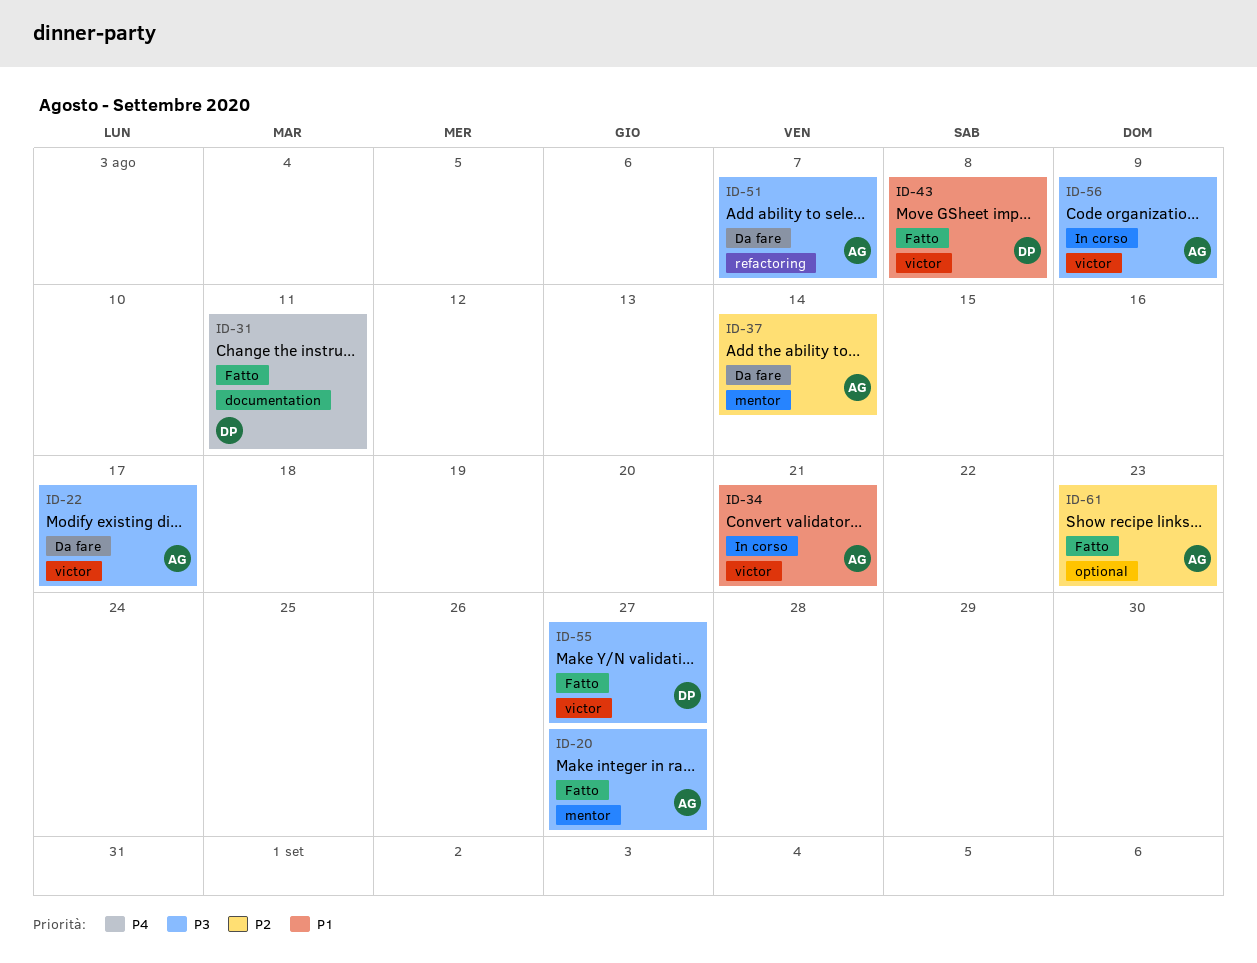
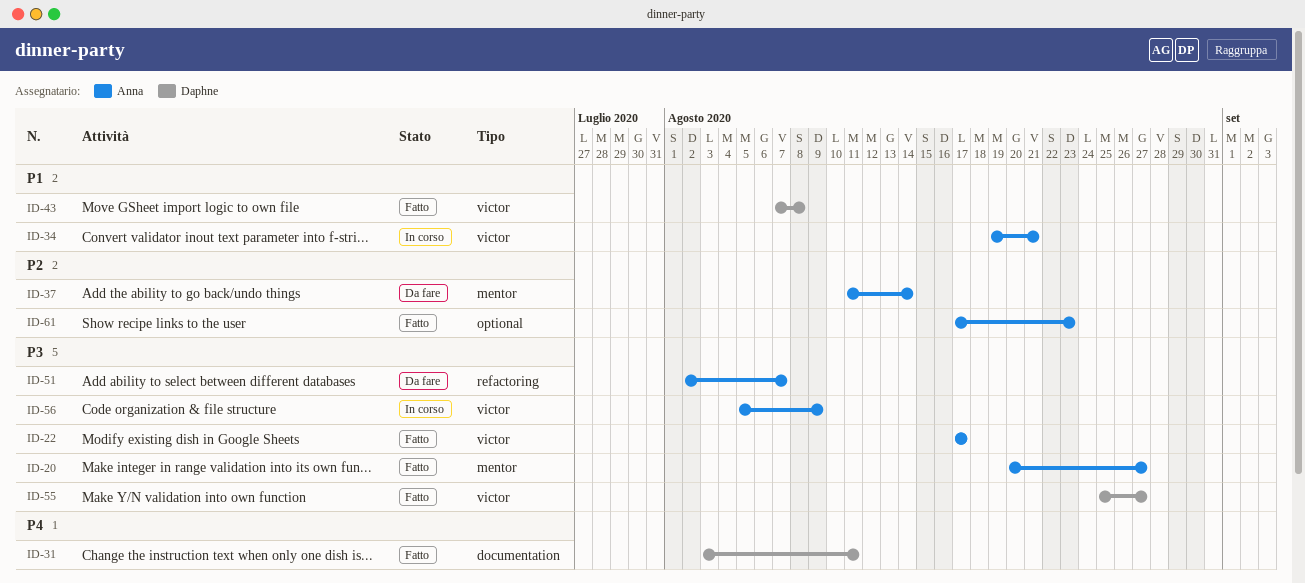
ID-22, status: Da fare -> Fatto

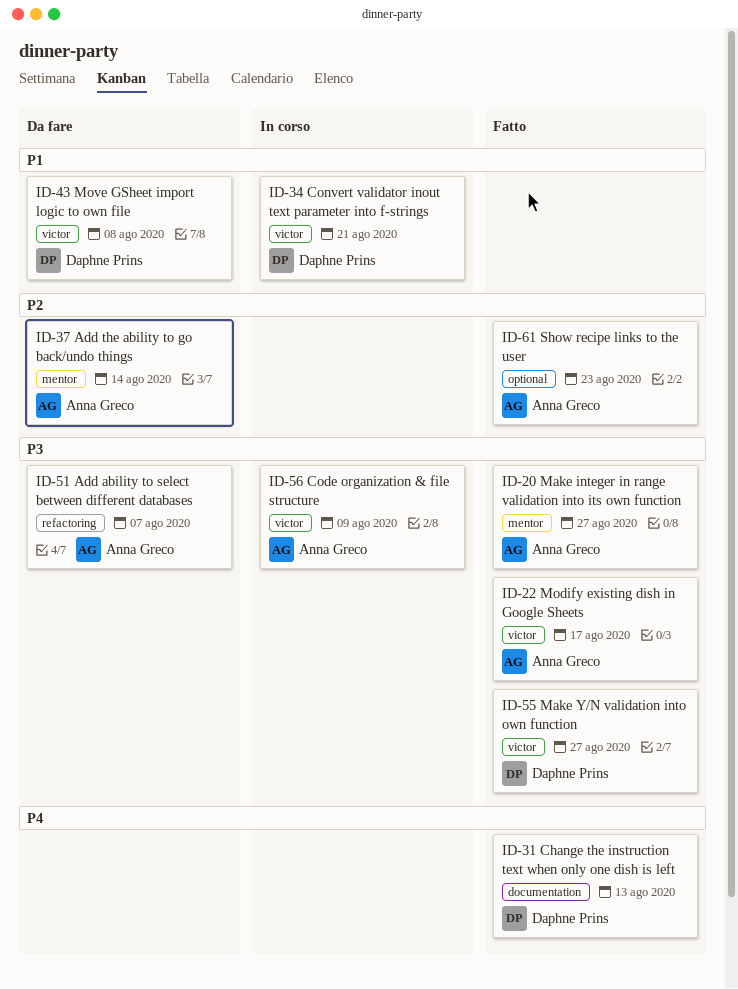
ID-31, due: Aug 11 -> Aug 13
ID-34, owner: Anna Greco -> Daphne Prins
ID-43, status: Fatto -> Da fare

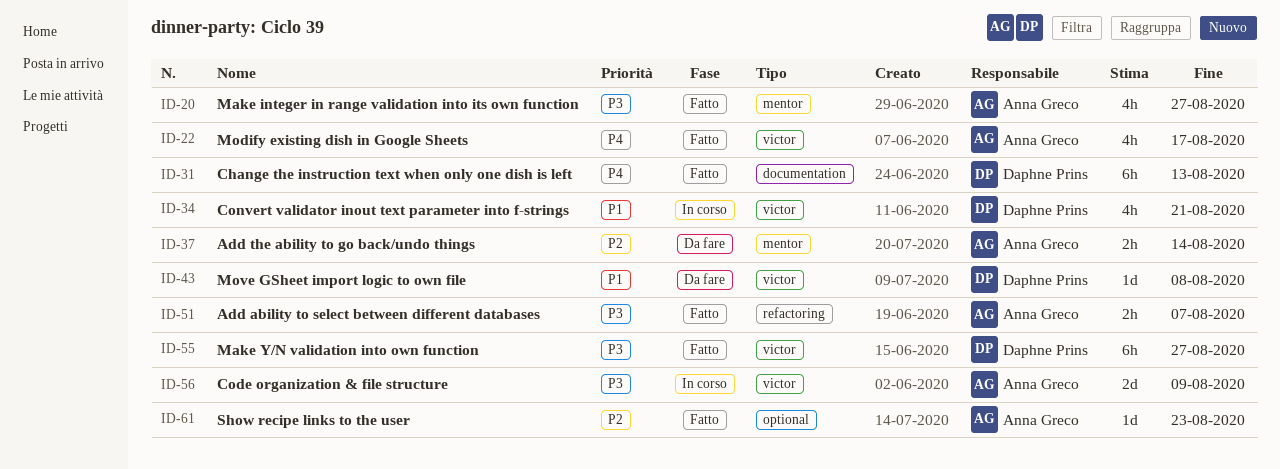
ID-22, priority: P3 -> P4
ID-51, status: Da fare -> Fatto

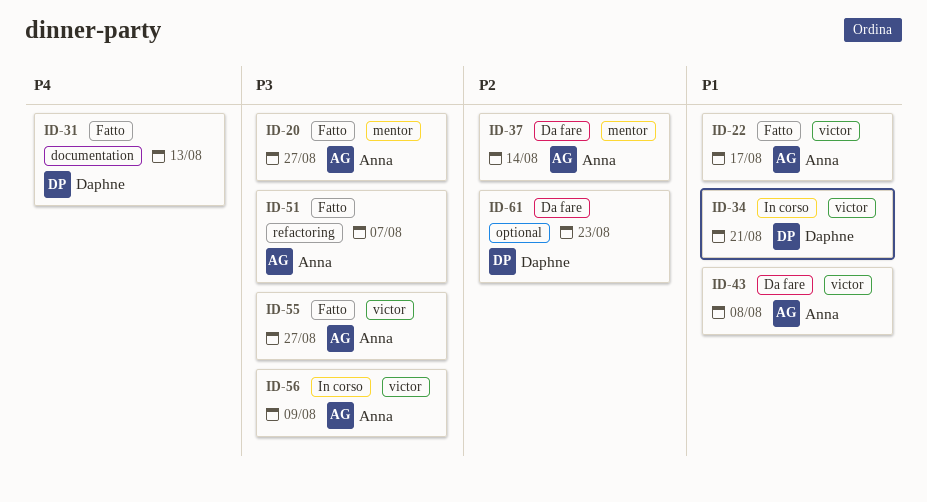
ID-22, priority: P4 -> P1
ID-43, owner: Daphne Prins -> Anna Greco
ID-55, owner: Daphne Prins -> Anna Greco
ID-61, status: Fatto -> Da fare
ID-61, owner: Anna Greco -> Daphne Prins

